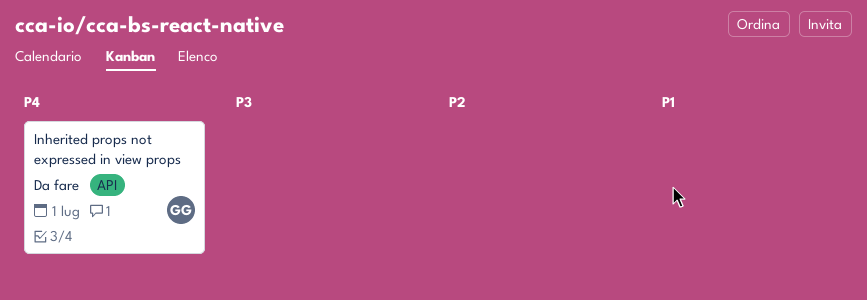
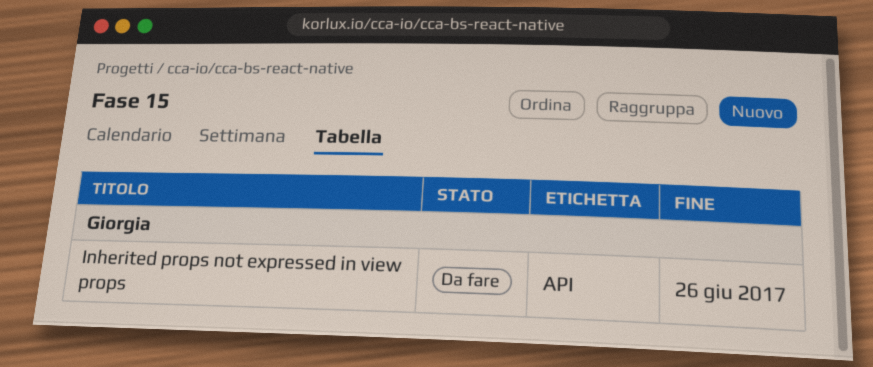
Inherited props not expressed in view props, due: Jul 1 -> Jun 26

